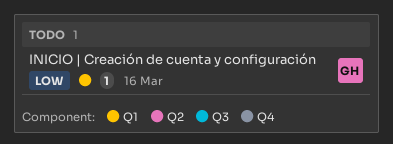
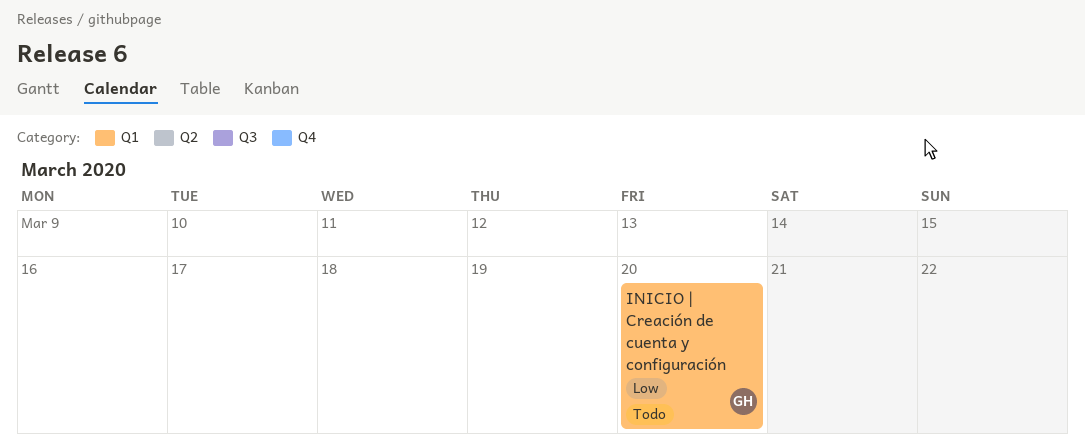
INICIO | Creación de cuenta y configuración, due: Mar 16 -> Mar 20

